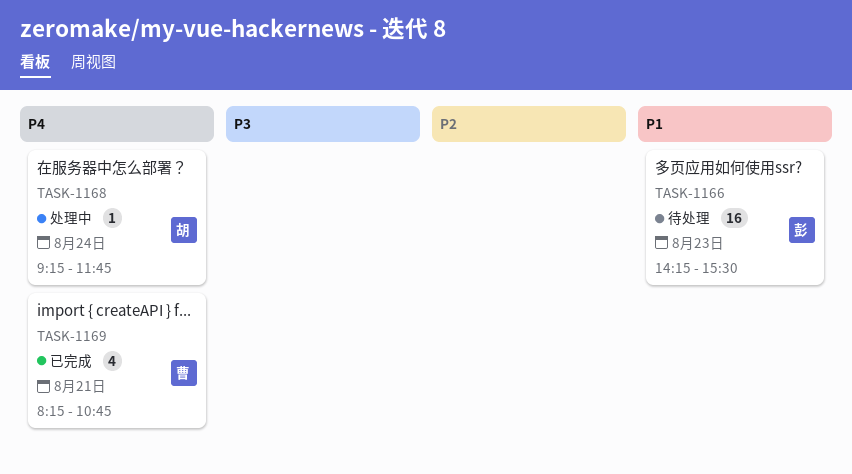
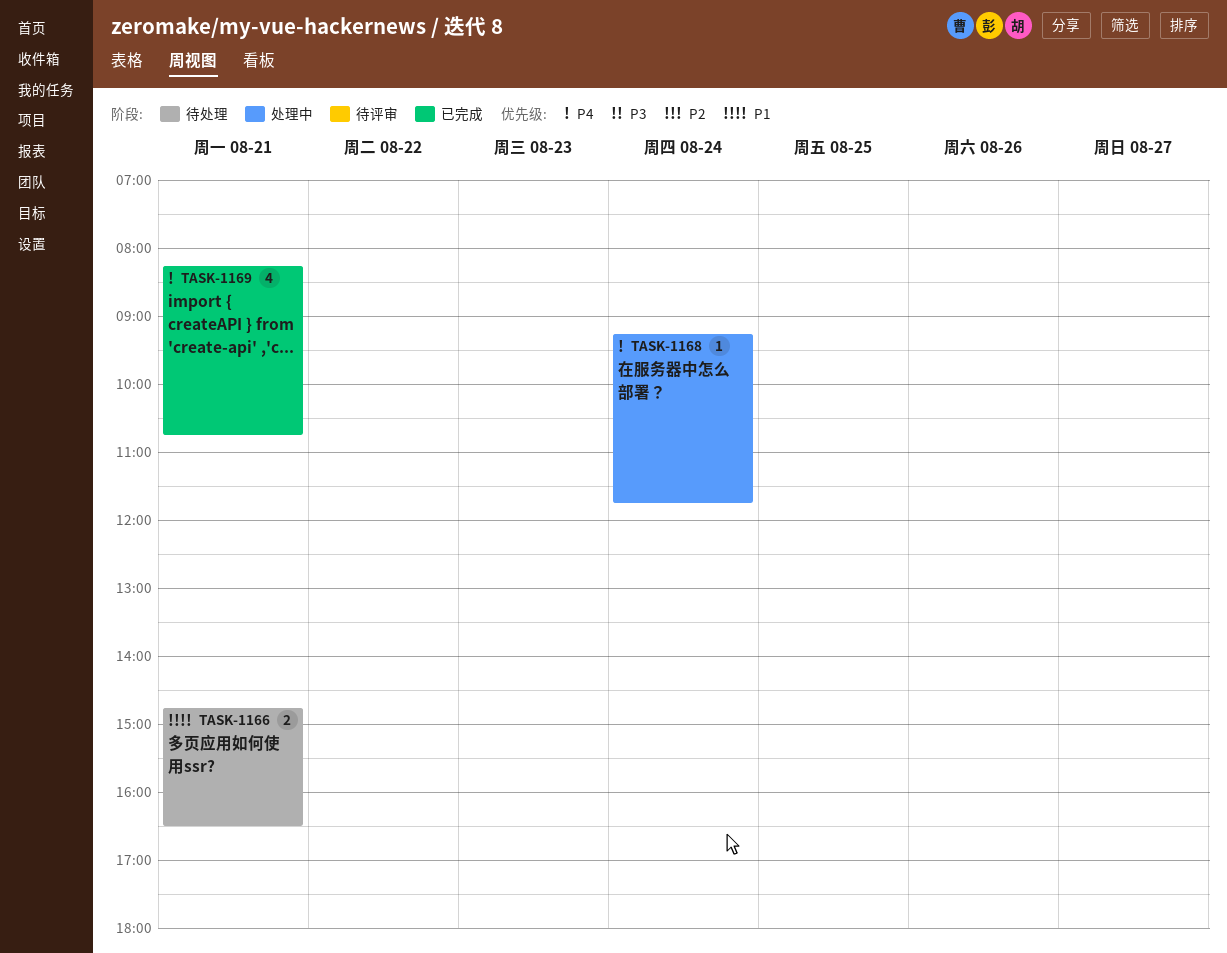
TASK-1166, estimate: 16 -> 2
TASK-1166, day: Aug 23 -> Aug 21
TASK-1166, begins: 14:15 -> 14:45
TASK-1166, ends: 15:30 -> 16:30

